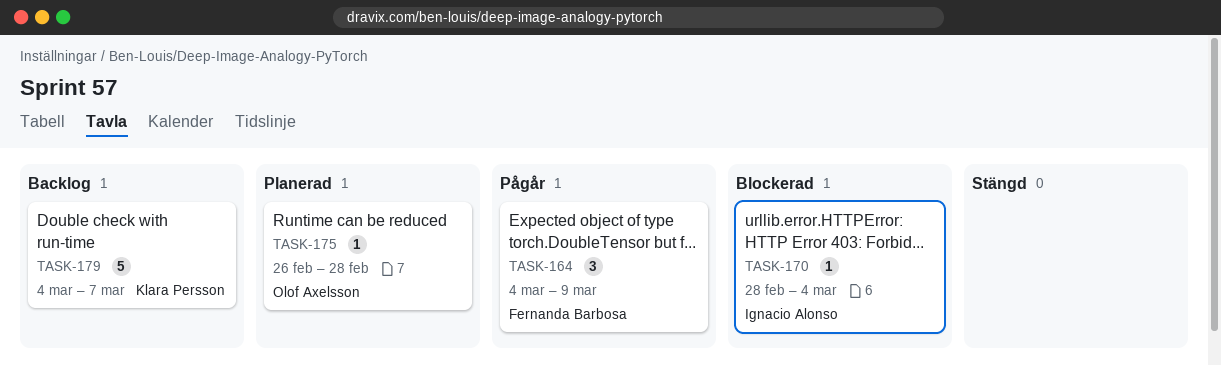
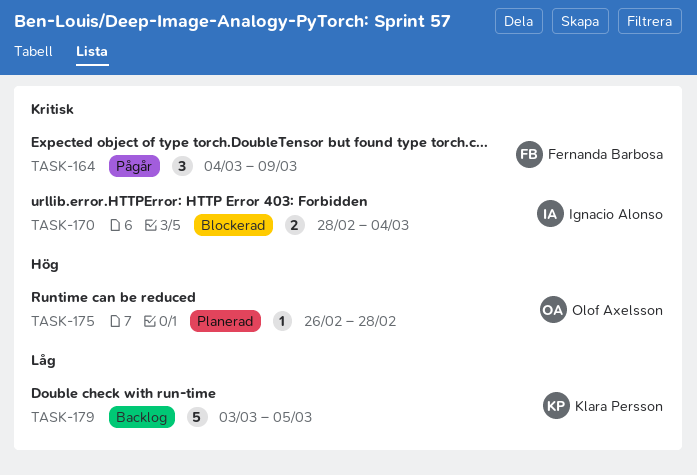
TASK-170, estimate: 1 -> 2
TASK-179, start: Mar 4 -> Mar 3
TASK-179, due: Mar 7 -> Mar 5

